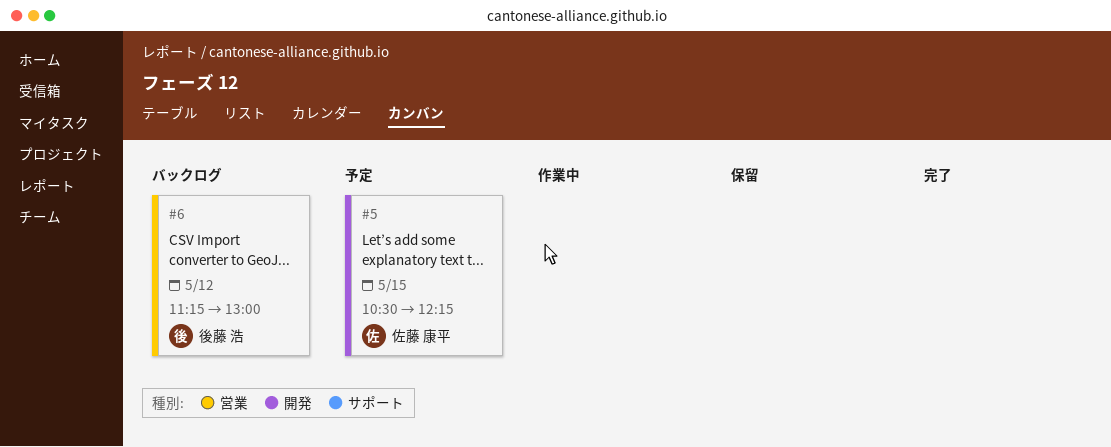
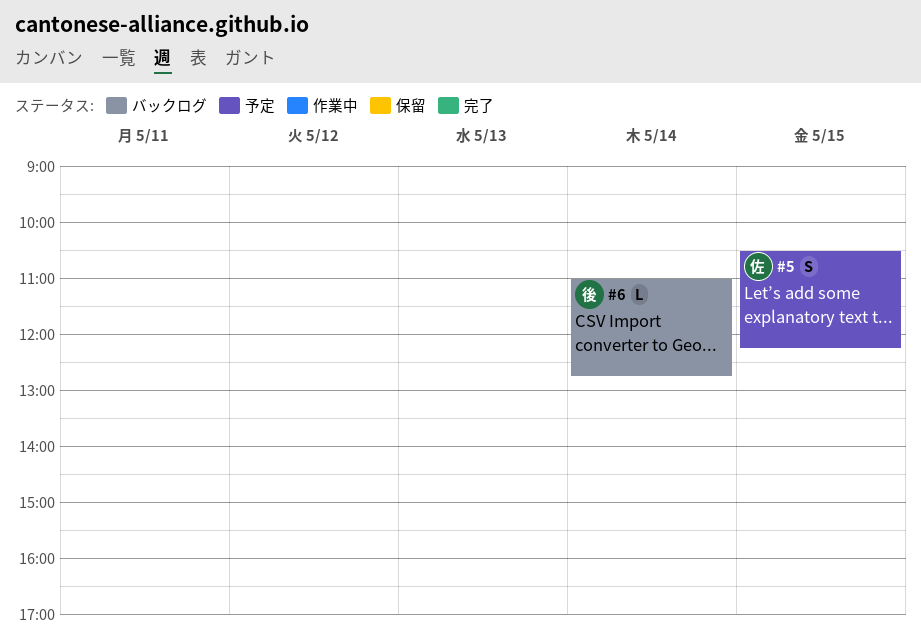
#6, day: May 12 -> May 14
#6, begins: 11:15 -> 11:00
#6, ends: 13:00 -> 12:45

